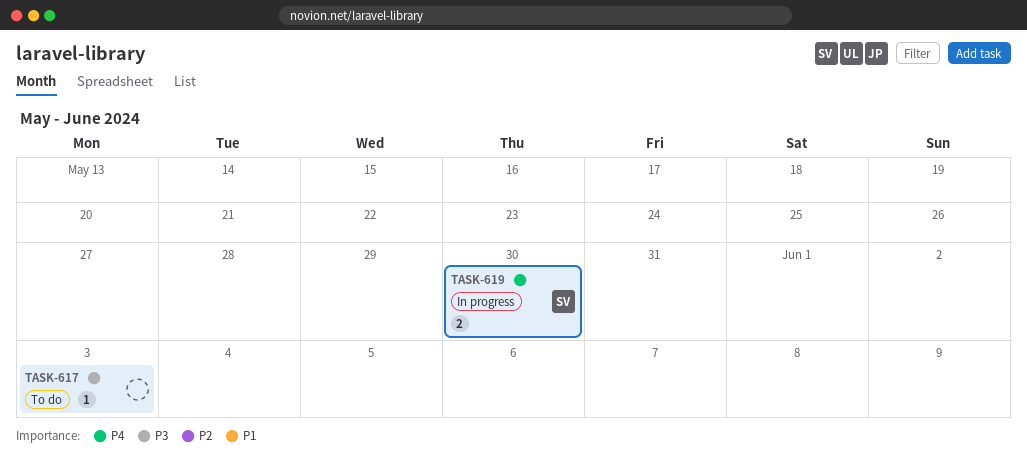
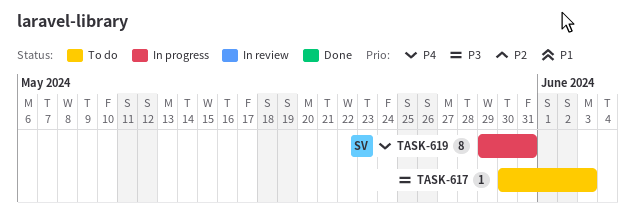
TASK-619, estimate: 2 -> 8
TASK-619, due: May 30 -> May 31

